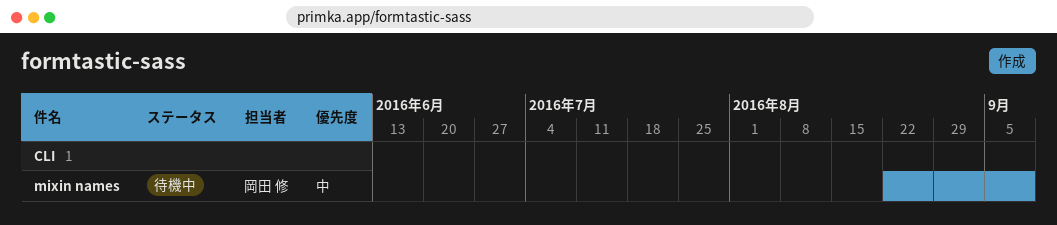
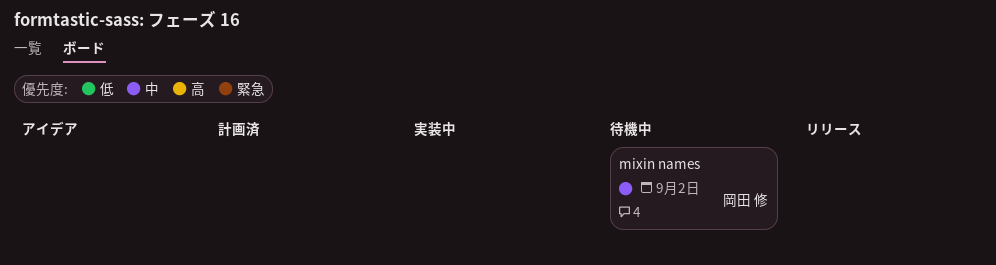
mixin names, due: Sep 9 -> Sep 2

